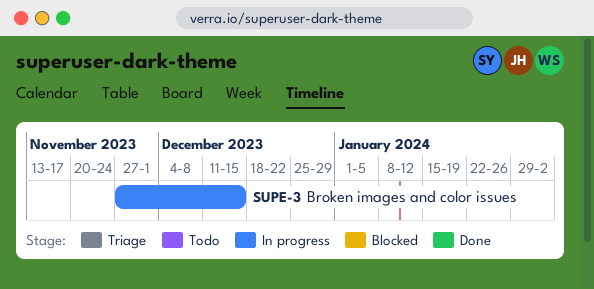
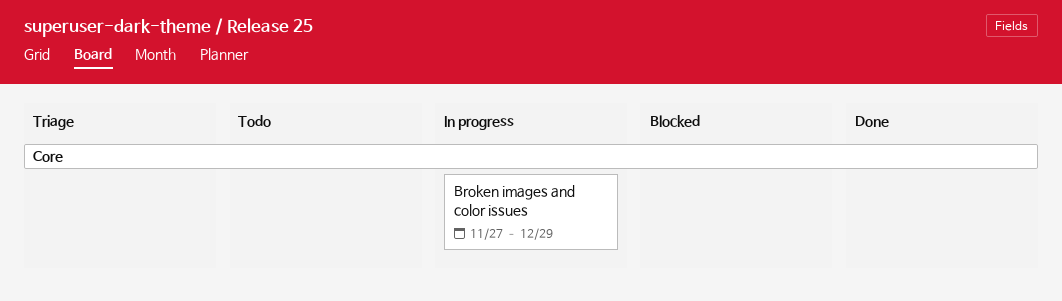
Broken images and color issues, due: Dec 15 -> Dec 29

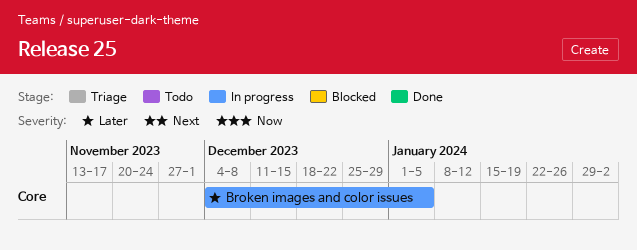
Broken images and color issues, start: Nov 27 -> Dec 4
Broken images and color issues, due: Dec 29 -> Jan 5

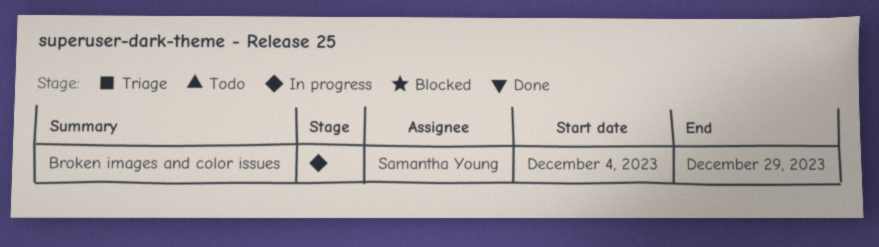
Broken images and color issues, due: Jan 5 -> Dec 29

